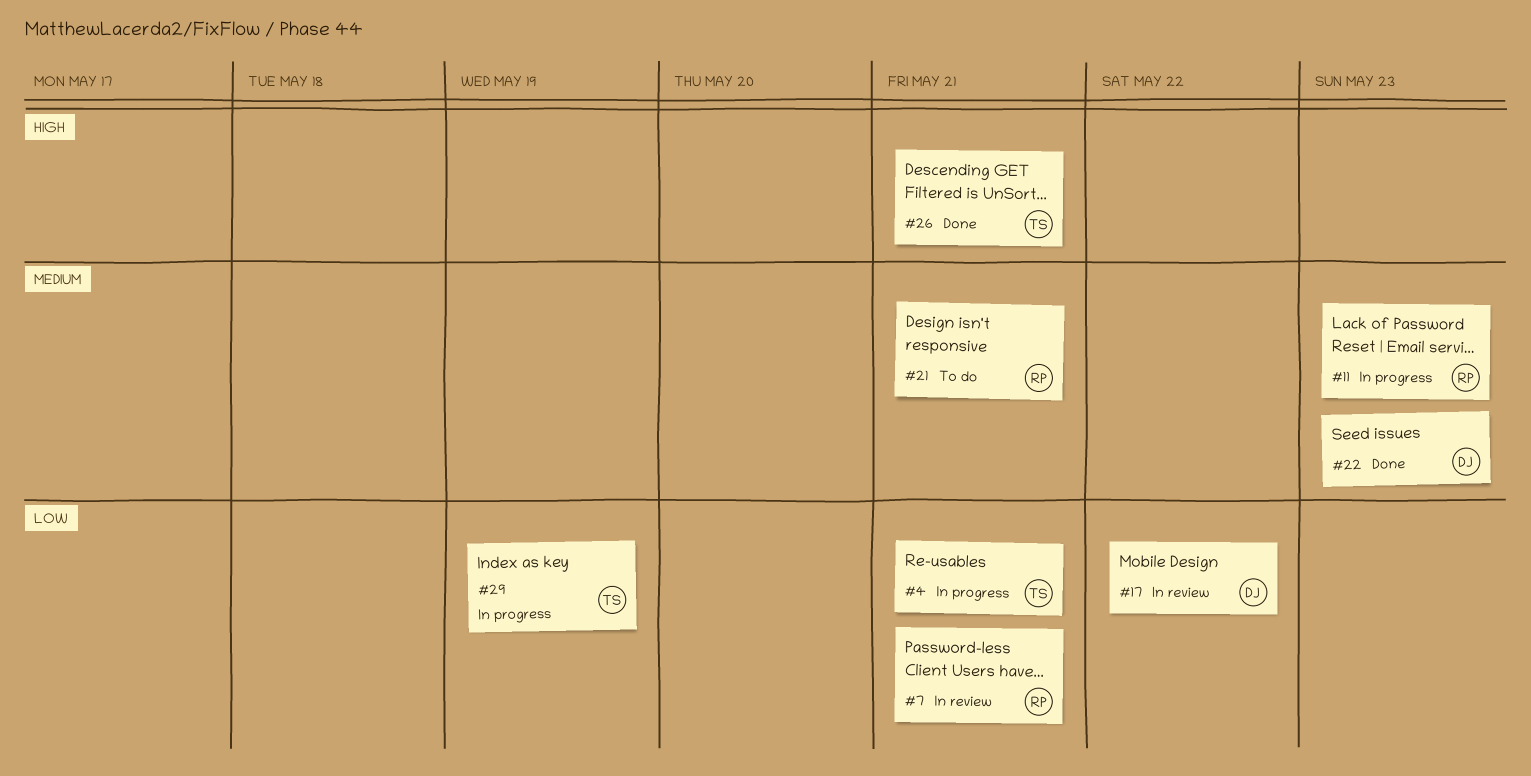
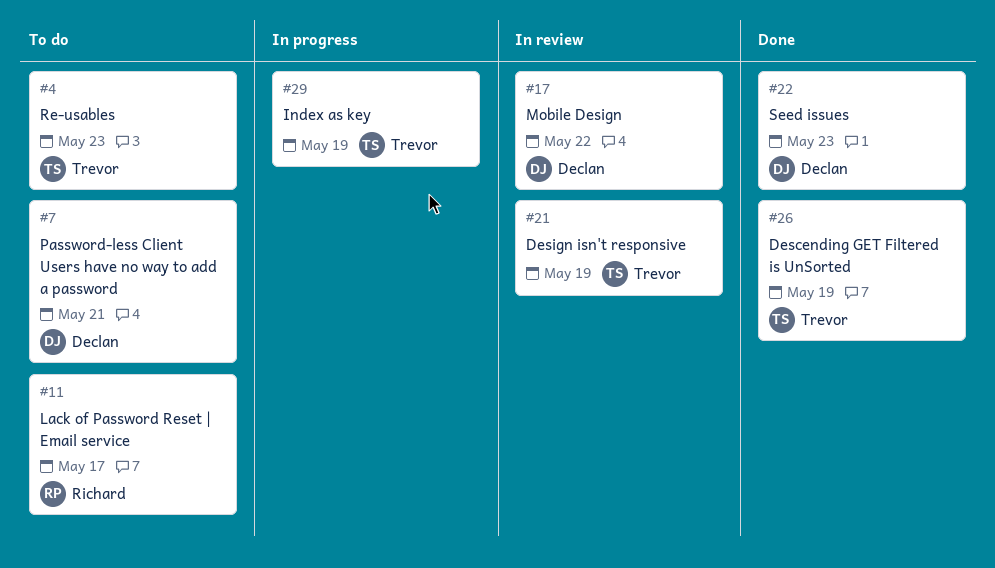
#4, status: In progress -> To do
#4, due: May 21 -> May 23
#7, status: In review -> To do
#7, owner: Richard -> Declan
#11, status: In progress -> To do
#11, due: May 23 -> May 17
#21, status: To do -> In review
#21, owner: Richard -> Trevor
#21, due: May 21 -> May 19
#26, due: May 21 -> May 19

